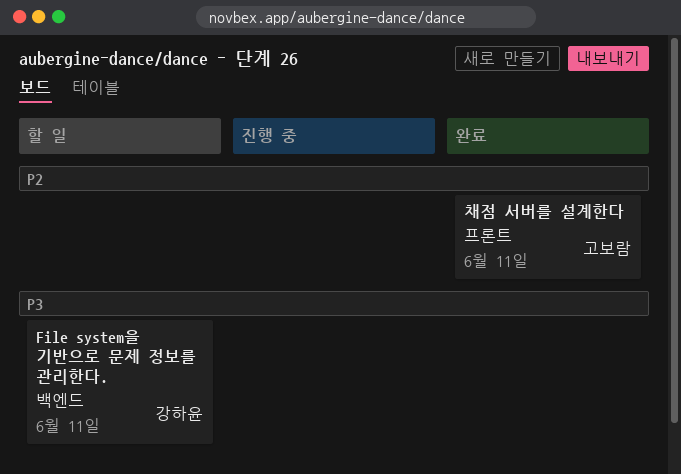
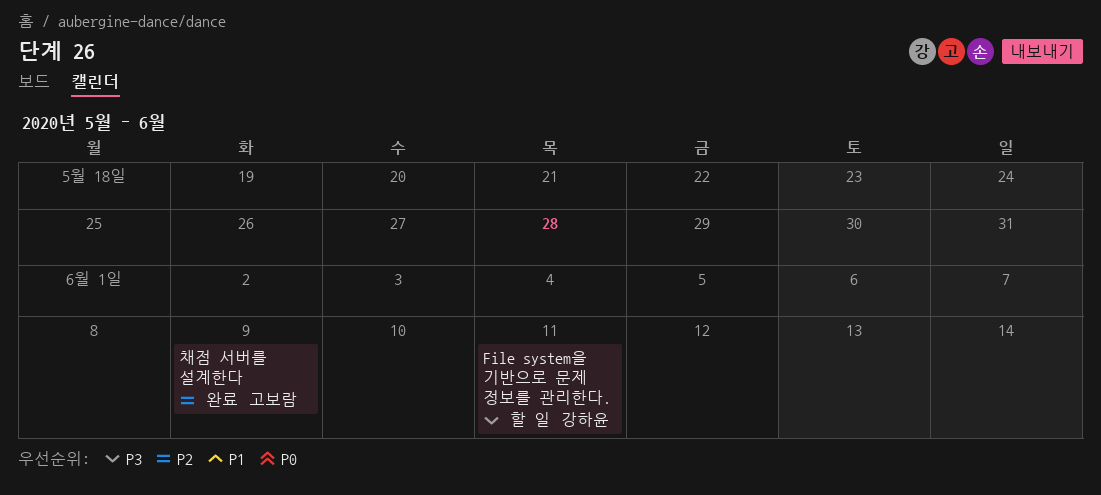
채점 서버를 설계한다, due: Jun 11 -> Jun 9

